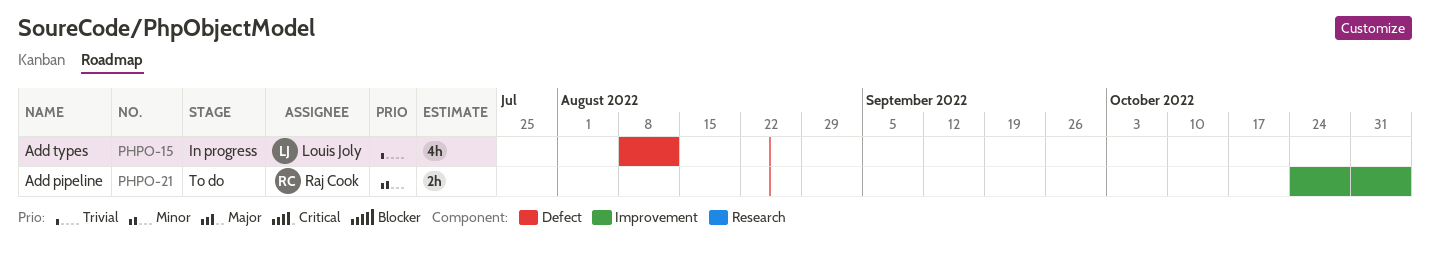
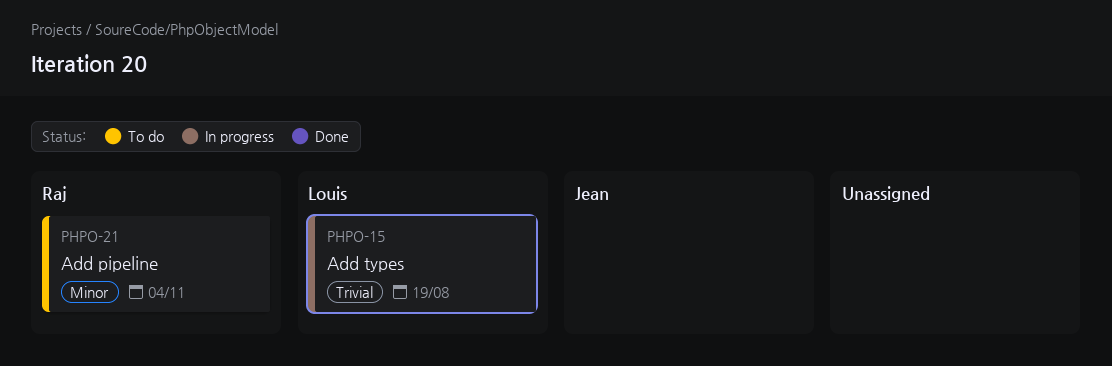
PHPO-15, due: Aug 12 -> Aug 19

